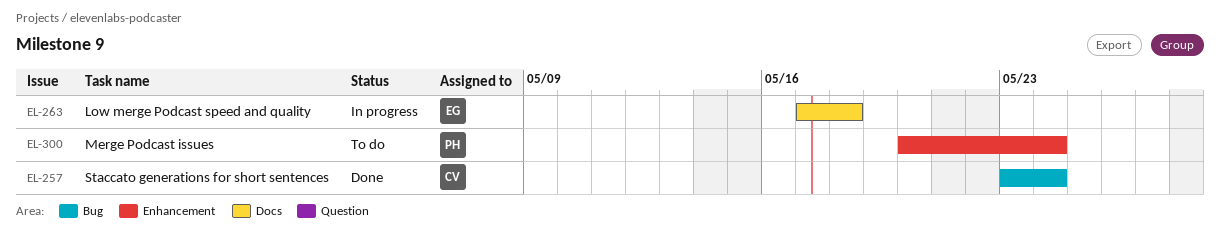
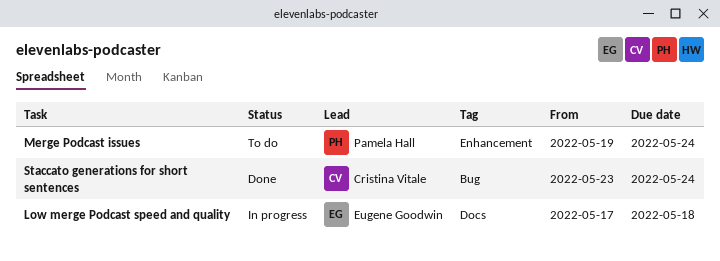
Merge Podcast issues, start: May 20 -> May 19

